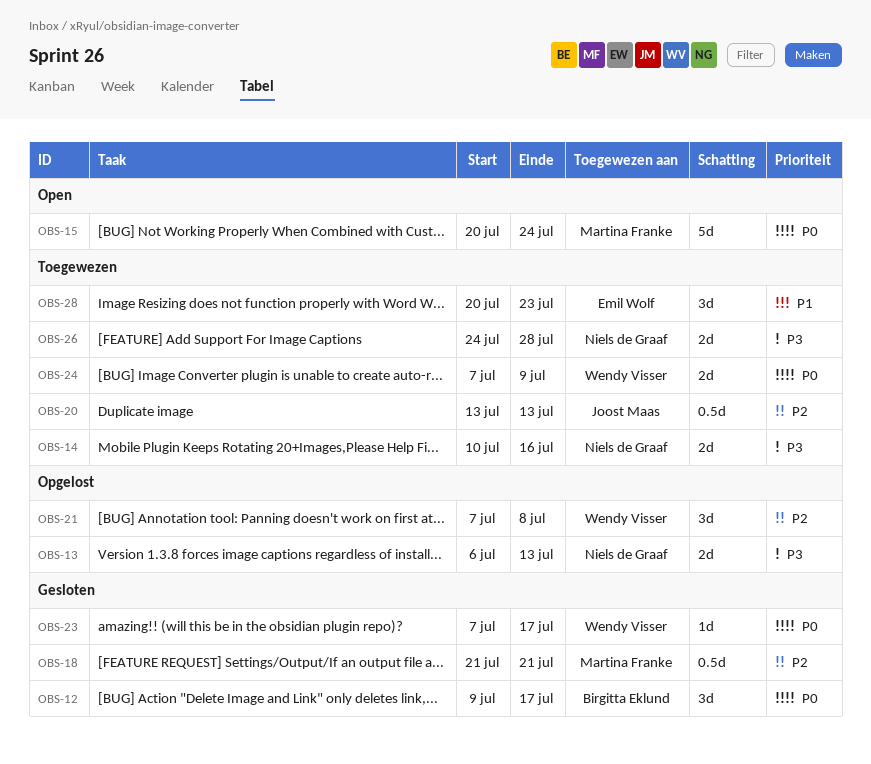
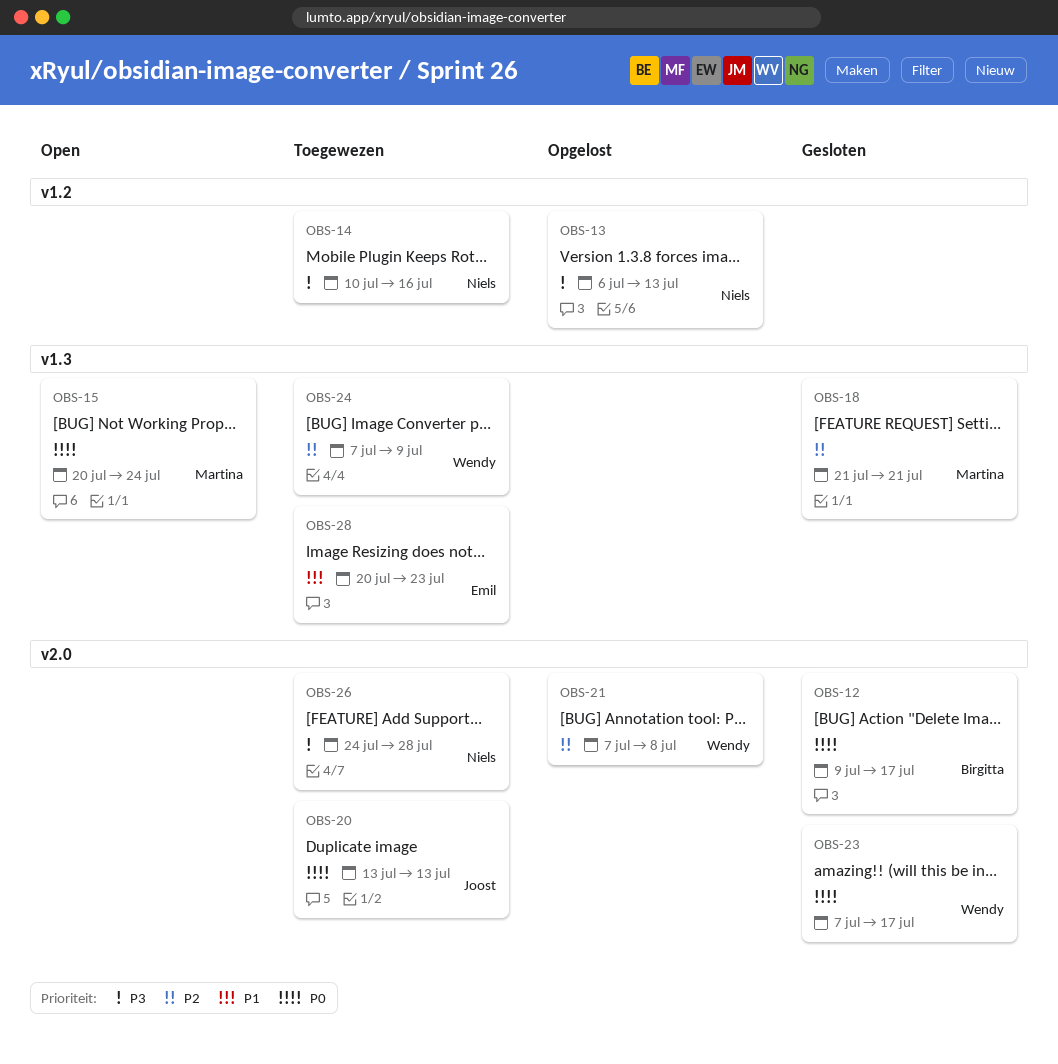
OBS-20, priority: P2 -> P0
OBS-24, priority: P0 -> P2

